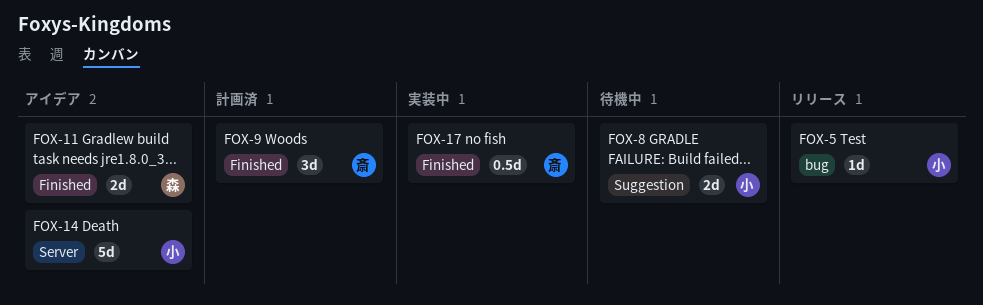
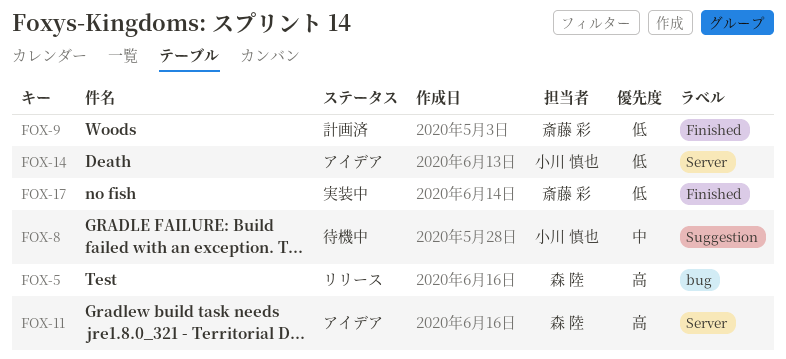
FOX-5, owner: 小川 慎也 -> 森 陸
FOX-11, label: Finished -> Server

